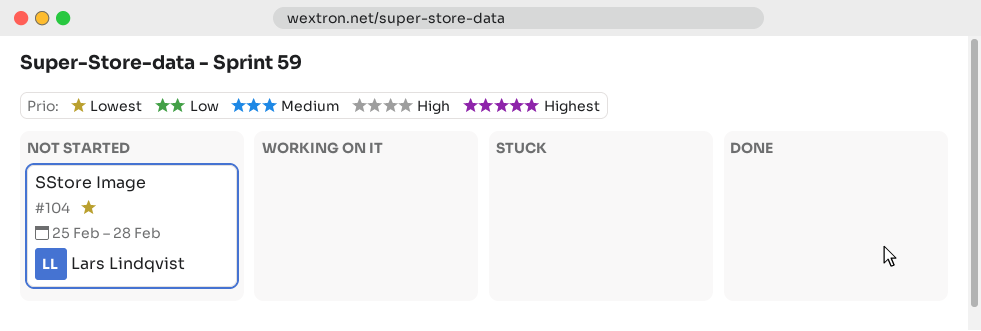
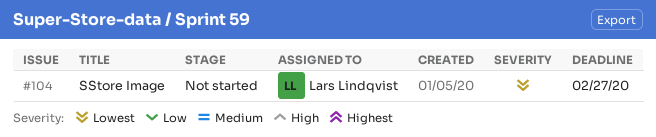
#104, due: Feb 28 -> Feb 27

